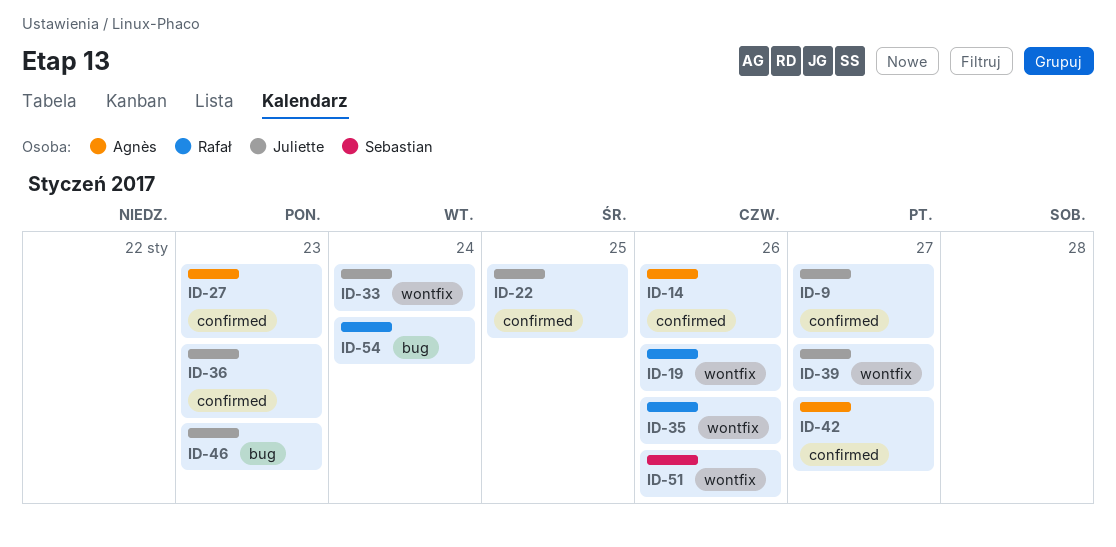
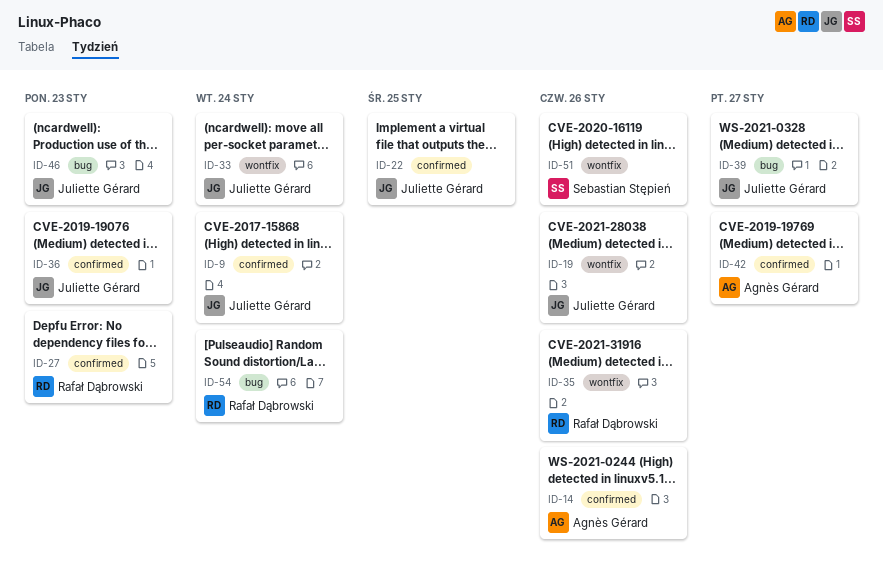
ID-9, due: Jan 27 -> Jan 24
ID-19, owner: Rafał Dąbrowski -> Juliette Gérard
ID-27, owner: Agnès Gérard -> Rafał Dąbrowski
ID-39, label: wontfix -> bug

